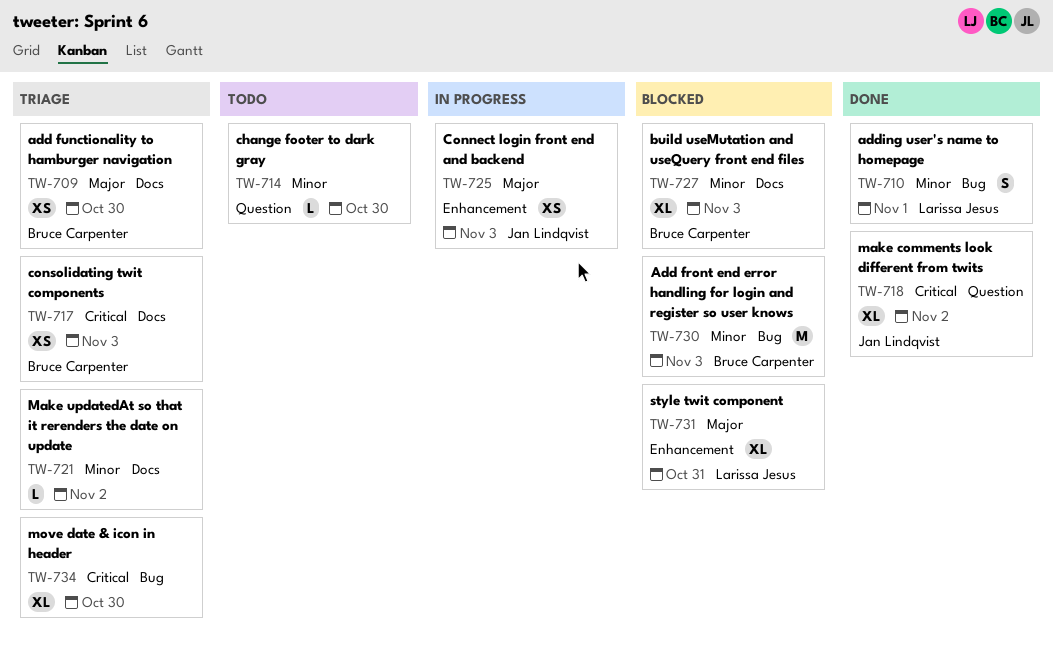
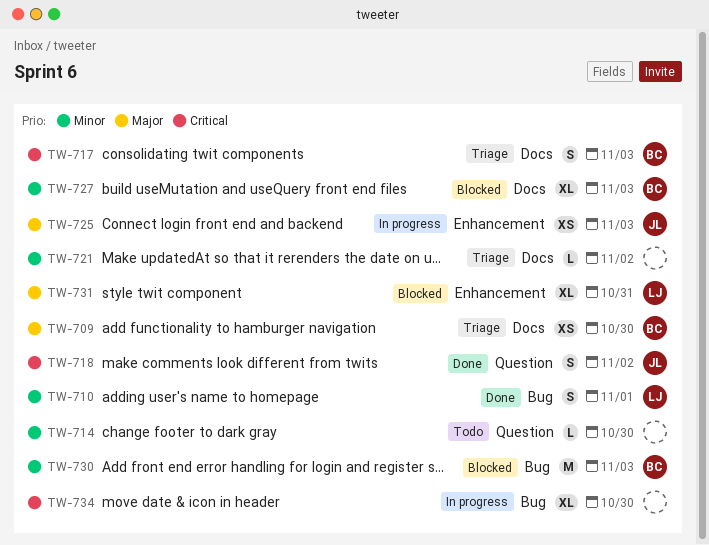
TW-717, estimate: XS -> S
TW-718, estimate: XL -> S
TW-734, status: Triage -> In progress

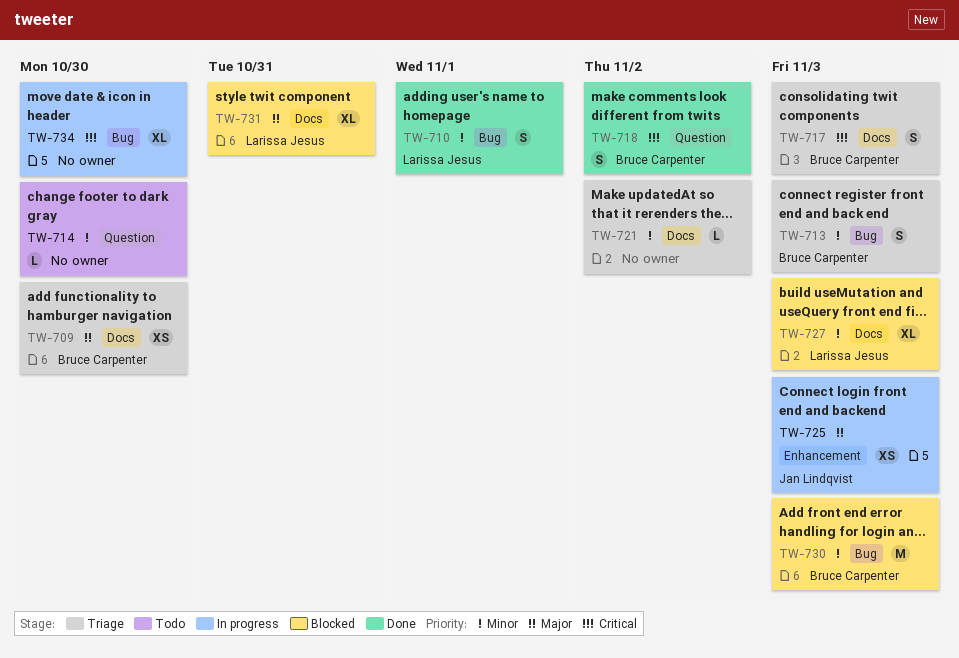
TW-713: none -> present
TW-718, owner: Jan Lindqvist -> Bruce Carpenter
TW-727, owner: Bruce Carpenter -> Larissa Jesus
TW-731, label: Enhancement -> Docs

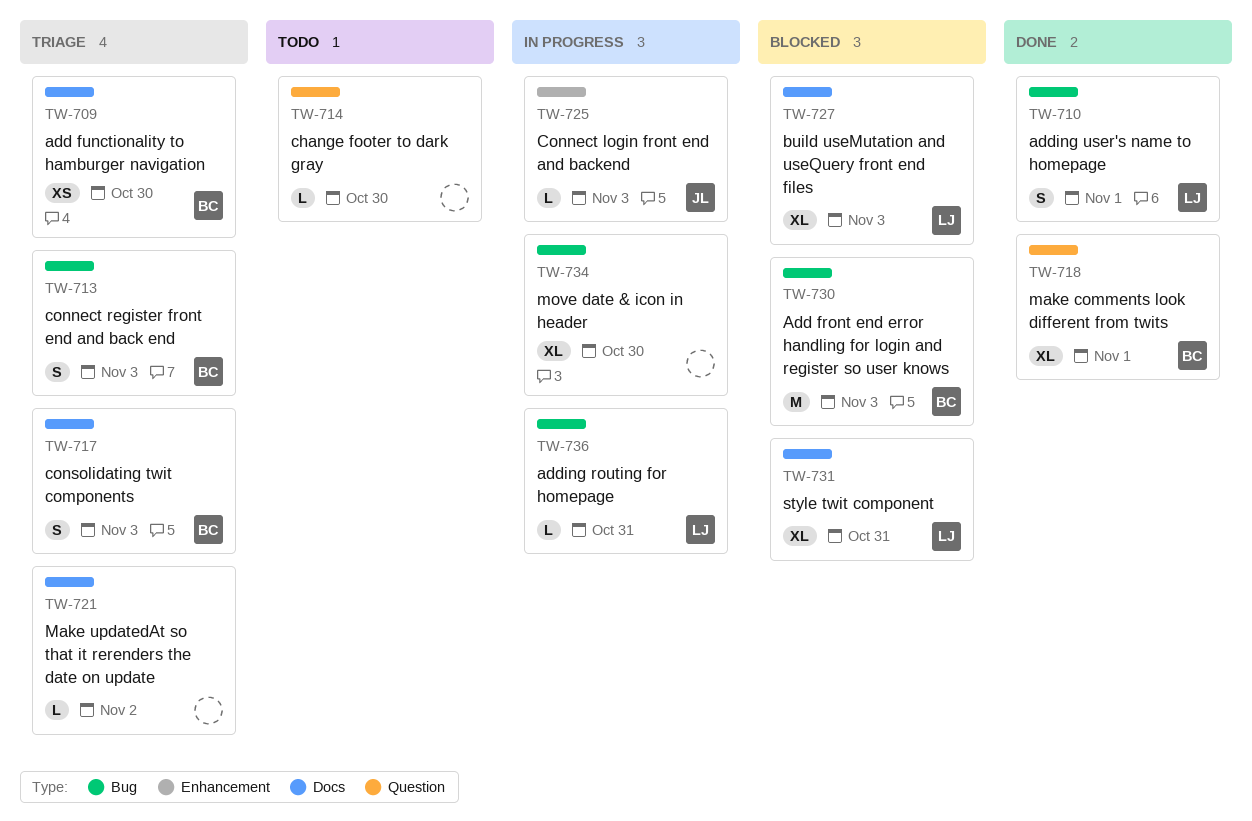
TW-718, estimate: S -> XL
TW-718, due: Nov 2 -> Nov 1
TW-725, estimate: XS -> L
TW-736: none -> present

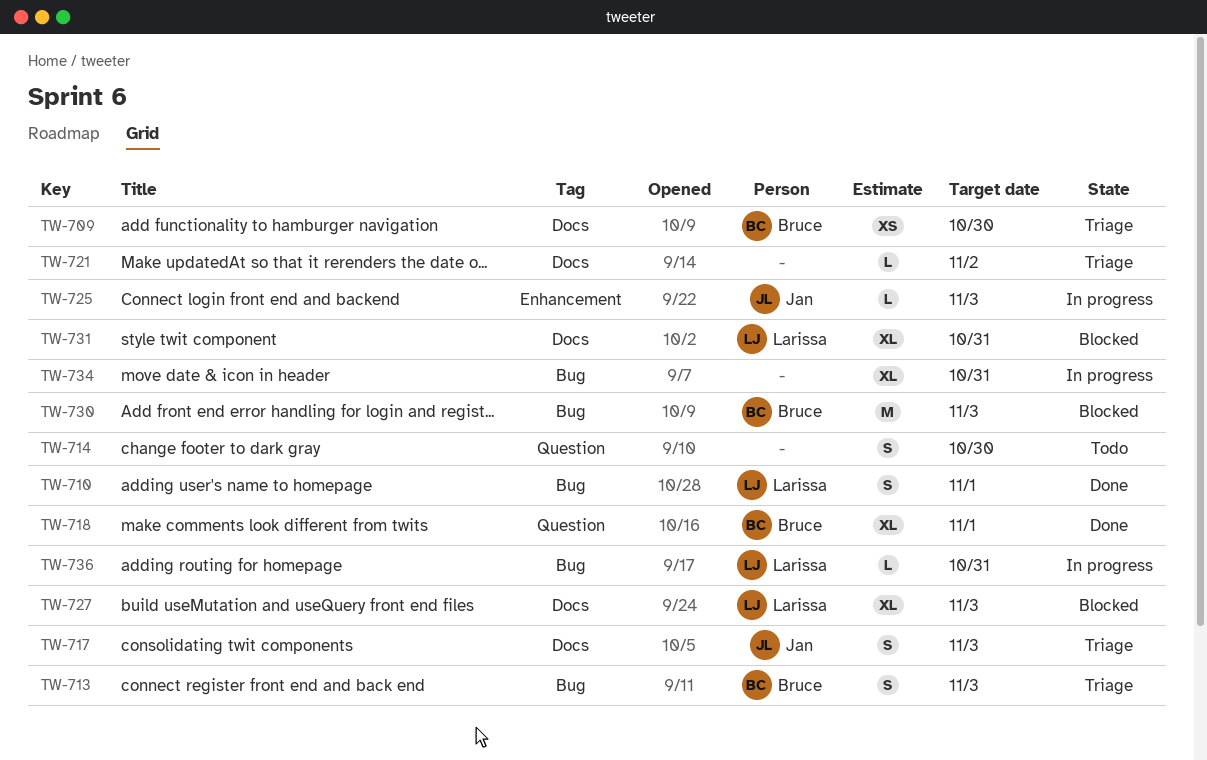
TW-714, estimate: L -> S
TW-717, owner: Bruce -> Jan
TW-734, due: Oct 30 -> Oct 31

